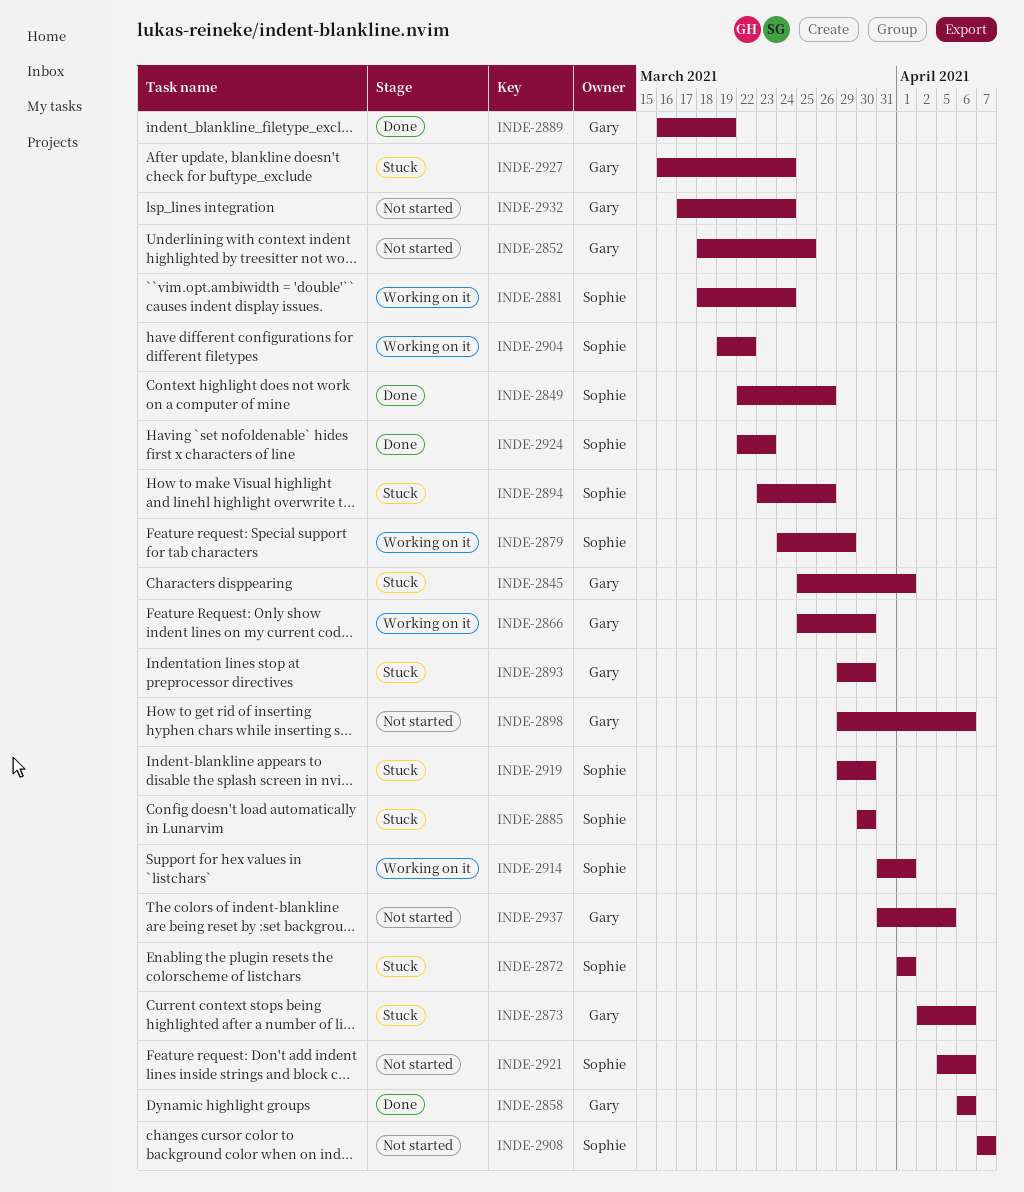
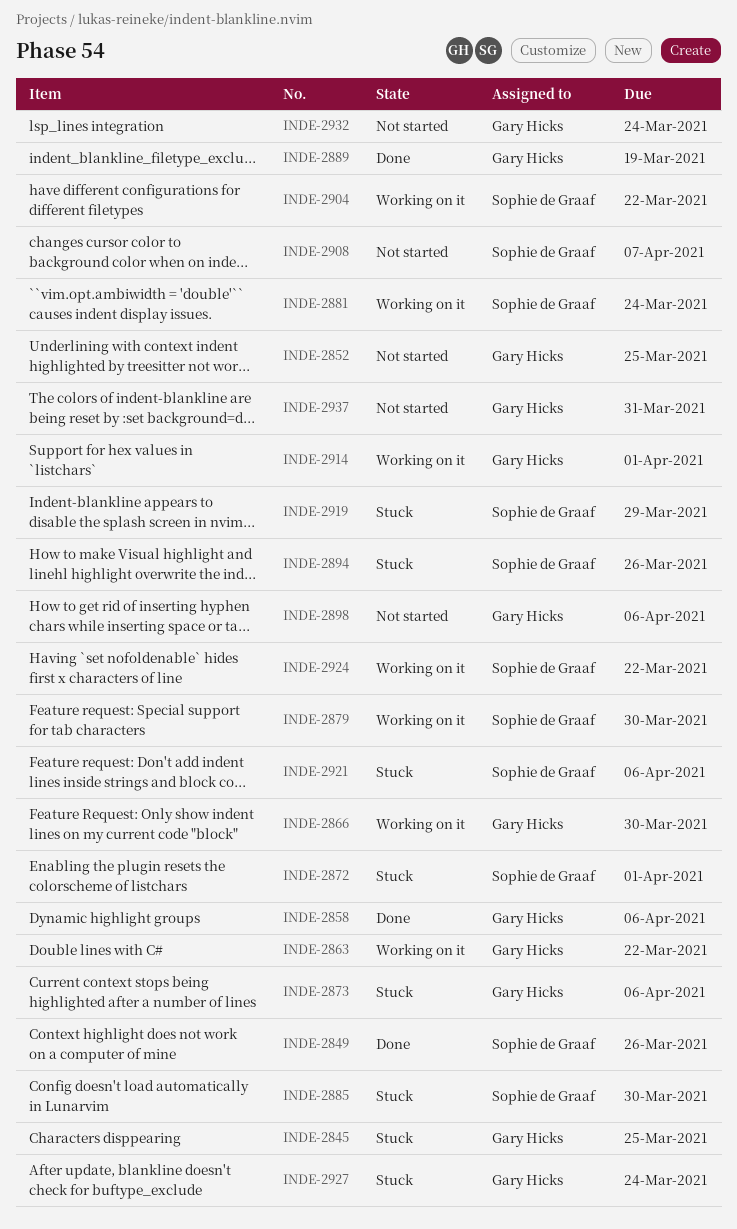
INDE-2845, due: Apr 1 -> Mar 25
INDE-2863: none -> present
INDE-2879, due: Mar 29 -> Mar 30
INDE-2893: present -> none
INDE-2914, owner: Sophie de Graaf -> Gary Hicks
INDE-2919, due: Mar 30 -> Mar 29
INDE-2921, status: Not started -> Stuck
INDE-2924, status: Done -> Working on it
INDE-2924, due: Mar 23 -> Mar 22
INDE-2937, due: Apr 5 -> Mar 31

